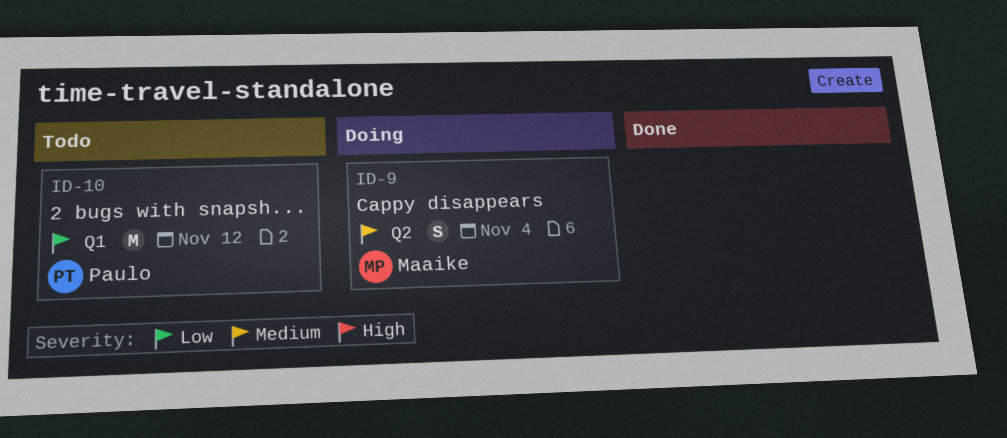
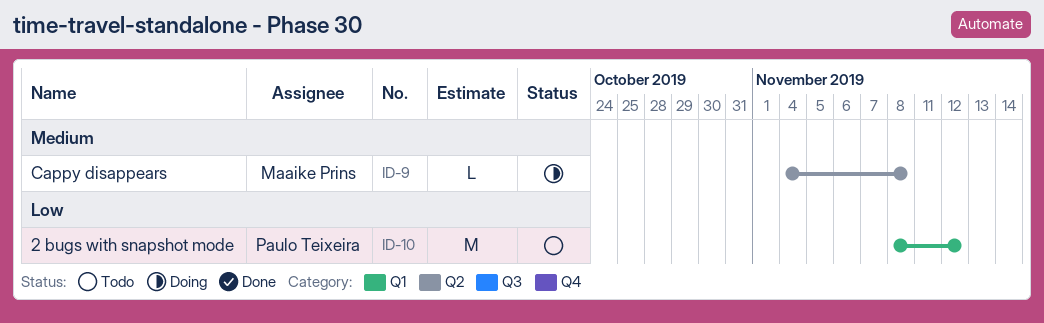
ID-9, estimate: S -> L
ID-9, due: Nov 4 -> Nov 8

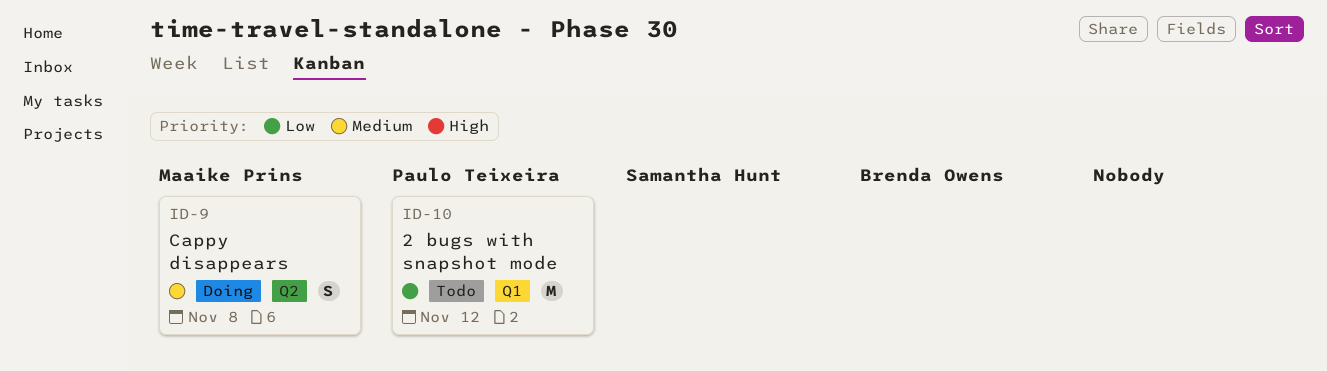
ID-9, estimate: L -> S

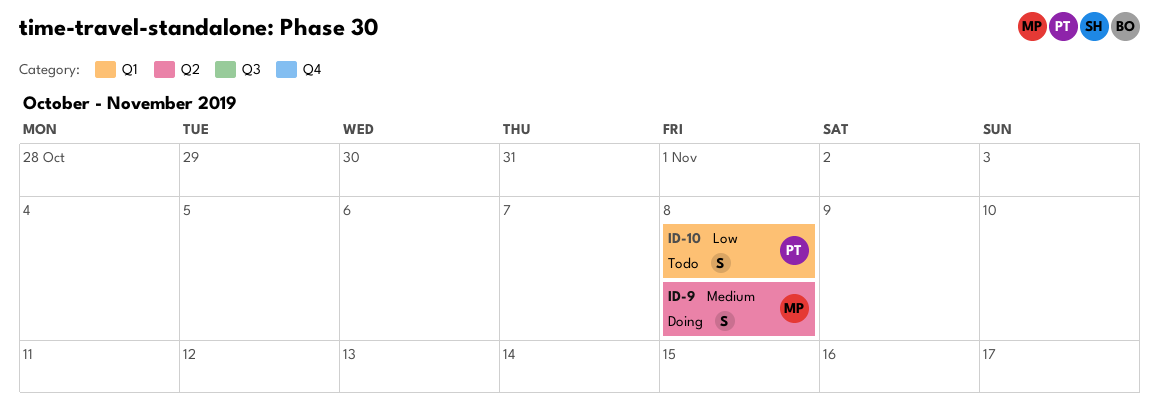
ID-10, estimate: M -> S
ID-10, due: Nov 12 -> Nov 8

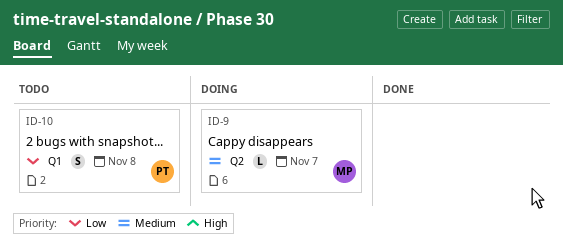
ID-9, estimate: S -> L
ID-9, due: Nov 8 -> Nov 7

